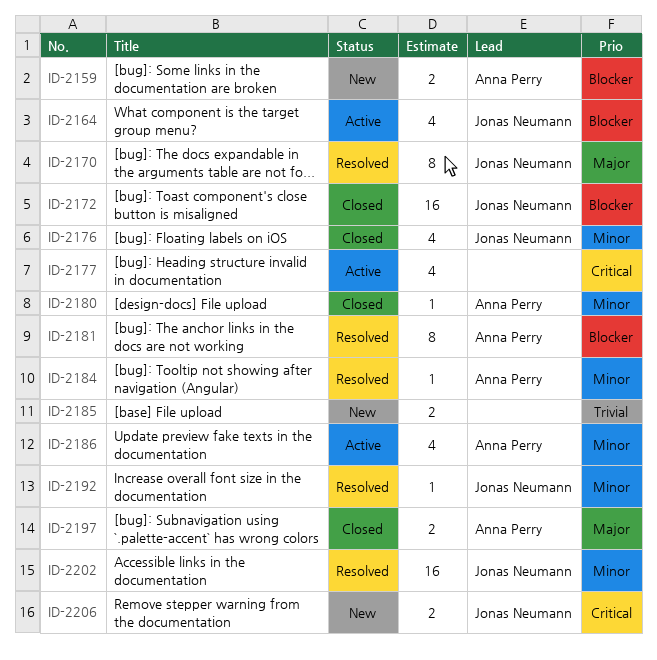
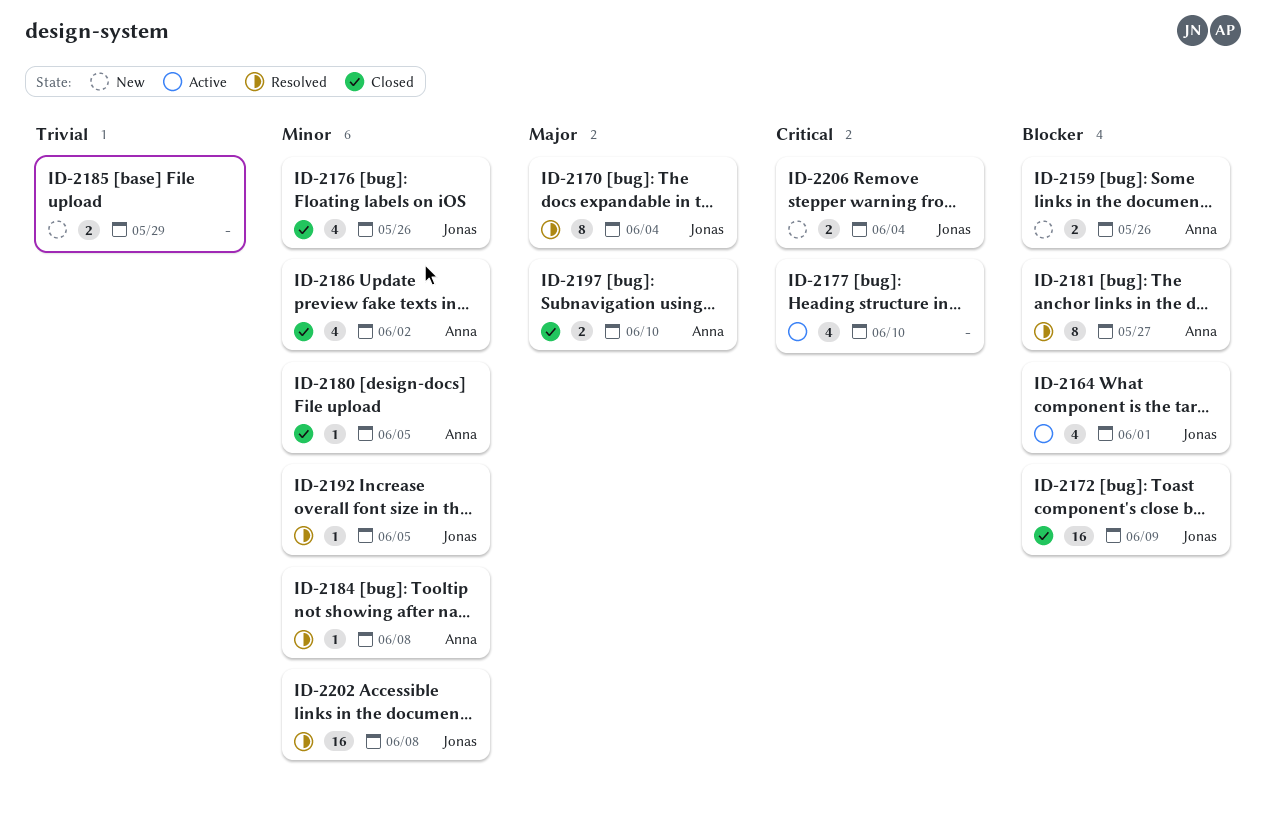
ID-2186, status: Active -> Closed

